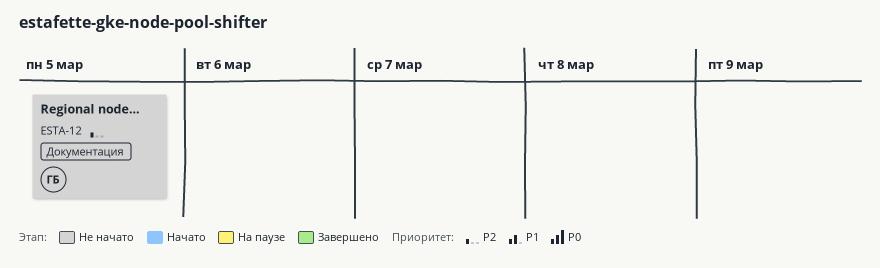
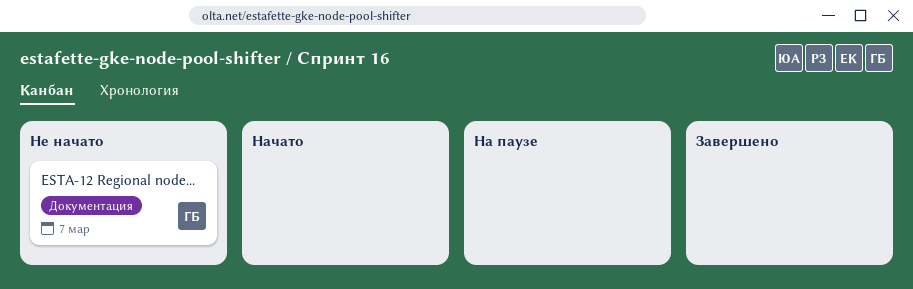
ESTA-12, due: Mar 5 -> Mar 7

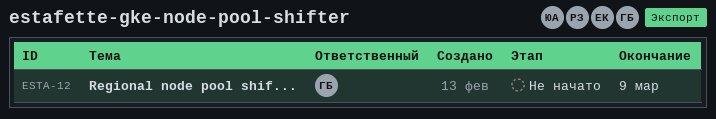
ESTA-12, due: Mar 7 -> Mar 9

